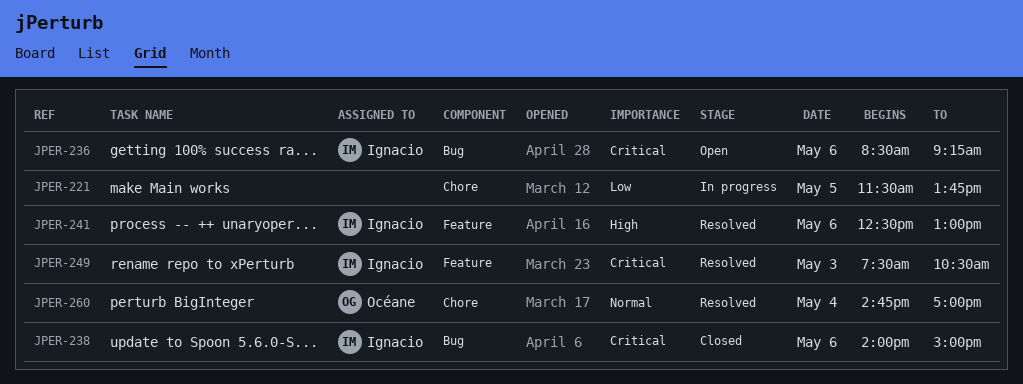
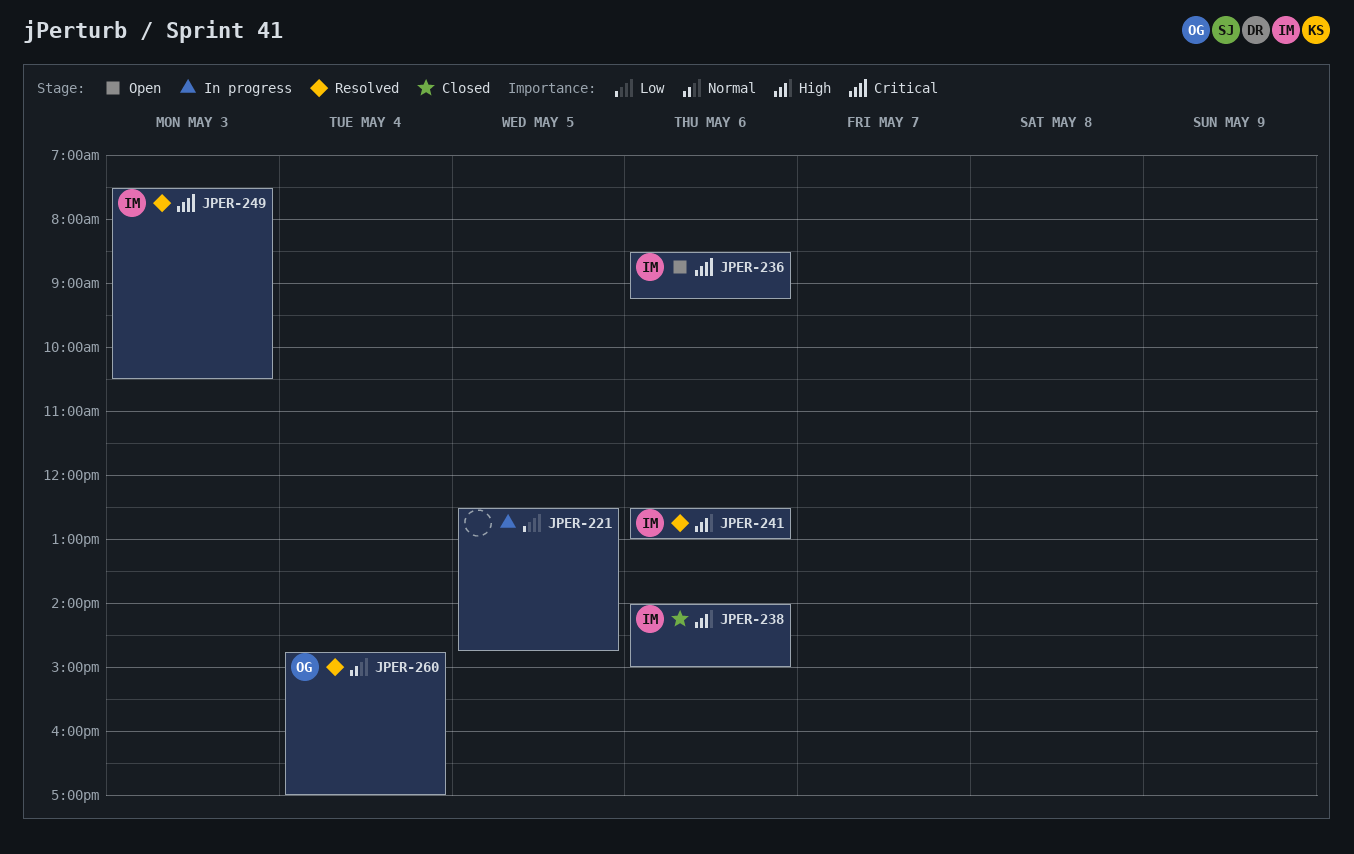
JPER-221, begins: 11:30 -> 12:30
JPER-221, ends: 13:45 -> 14:45
JPER-238, priority: Critical -> High

